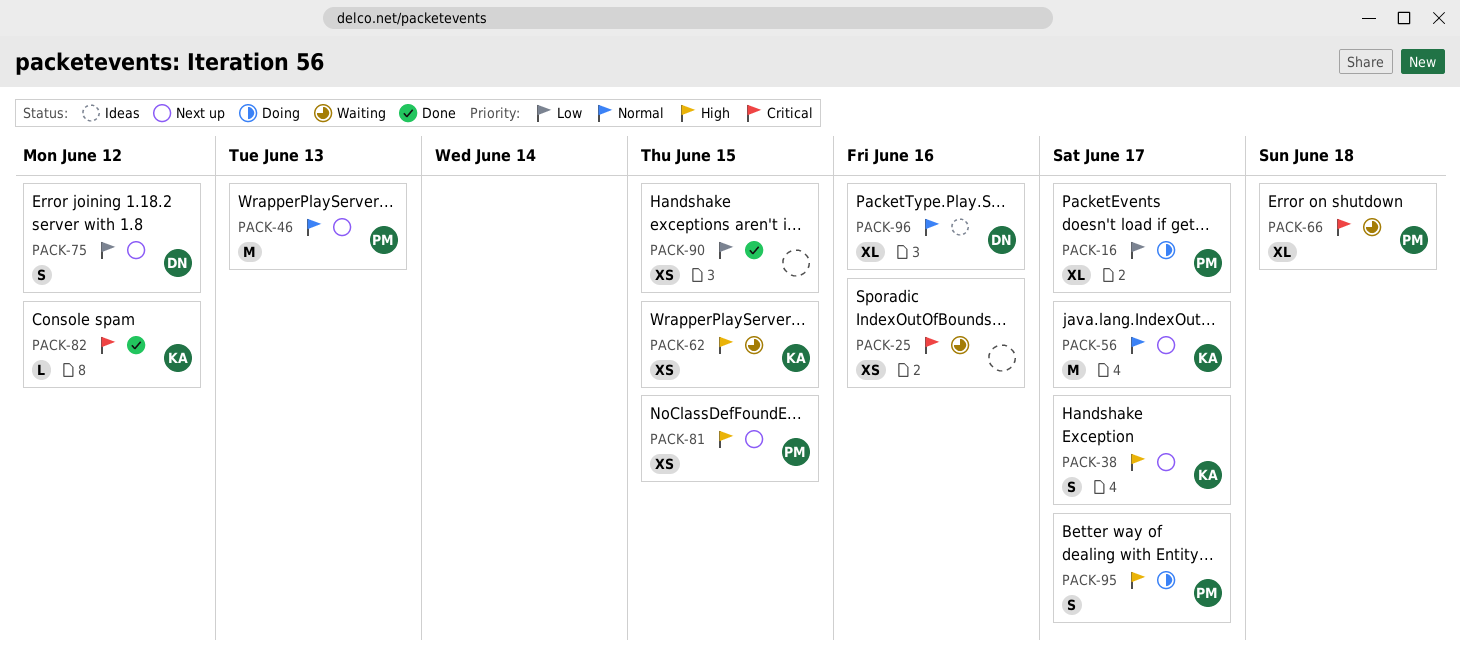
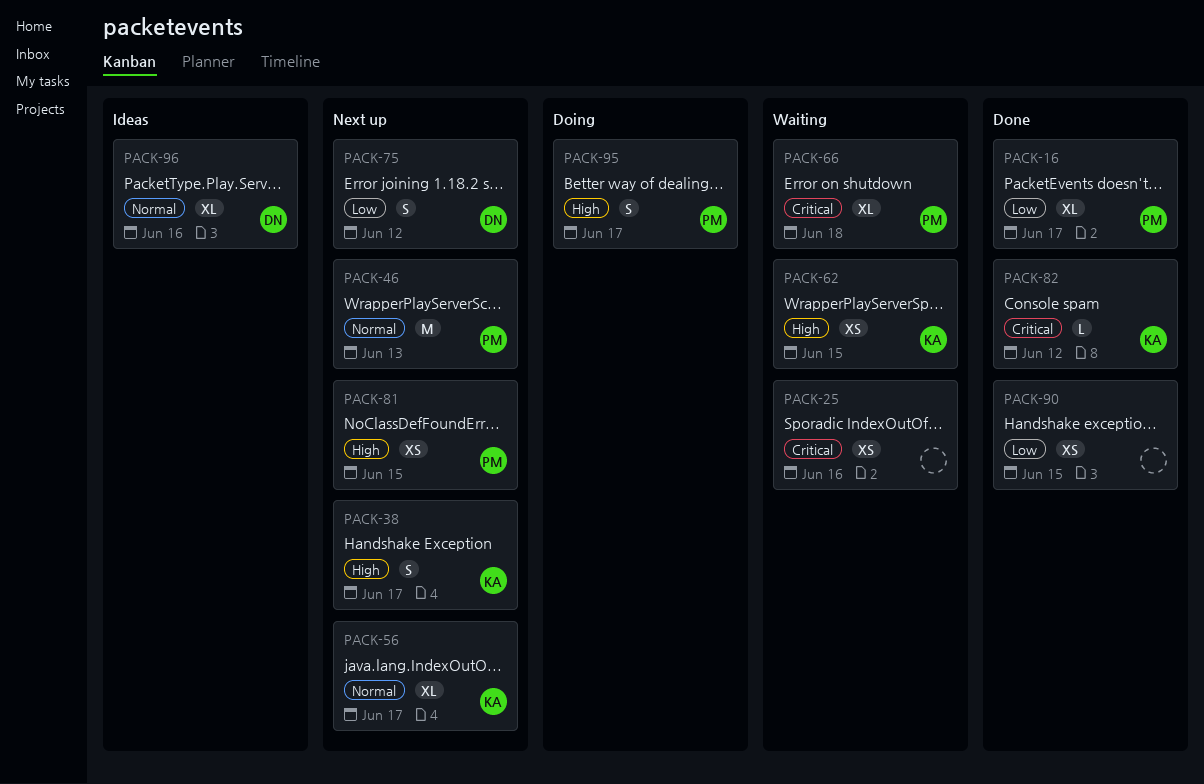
PACK-16, status: Doing -> Done
PACK-56, estimate: M -> XL

